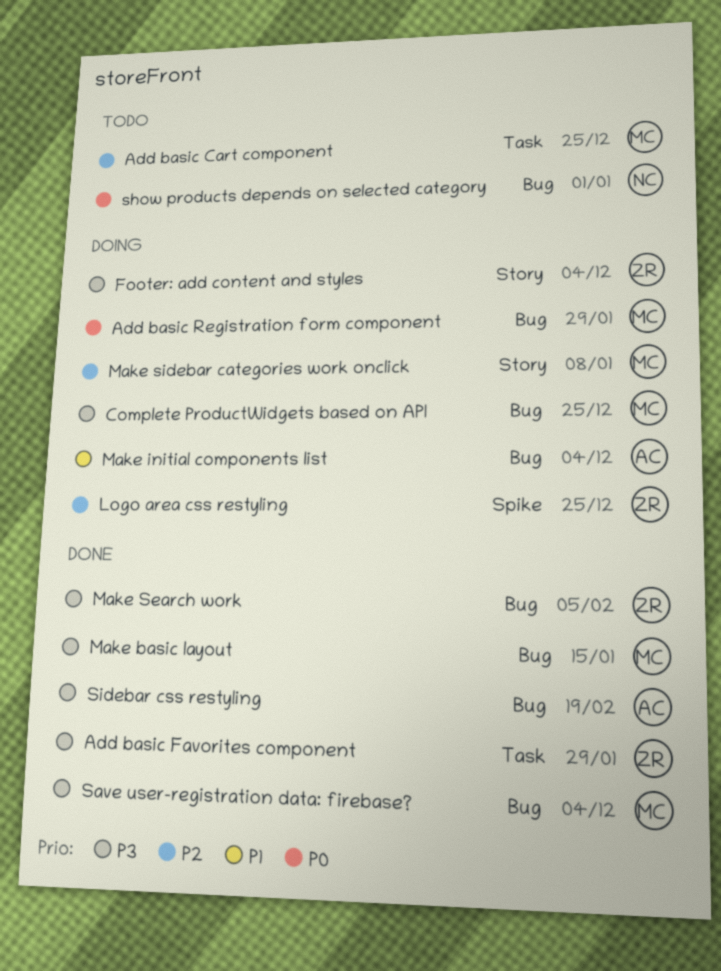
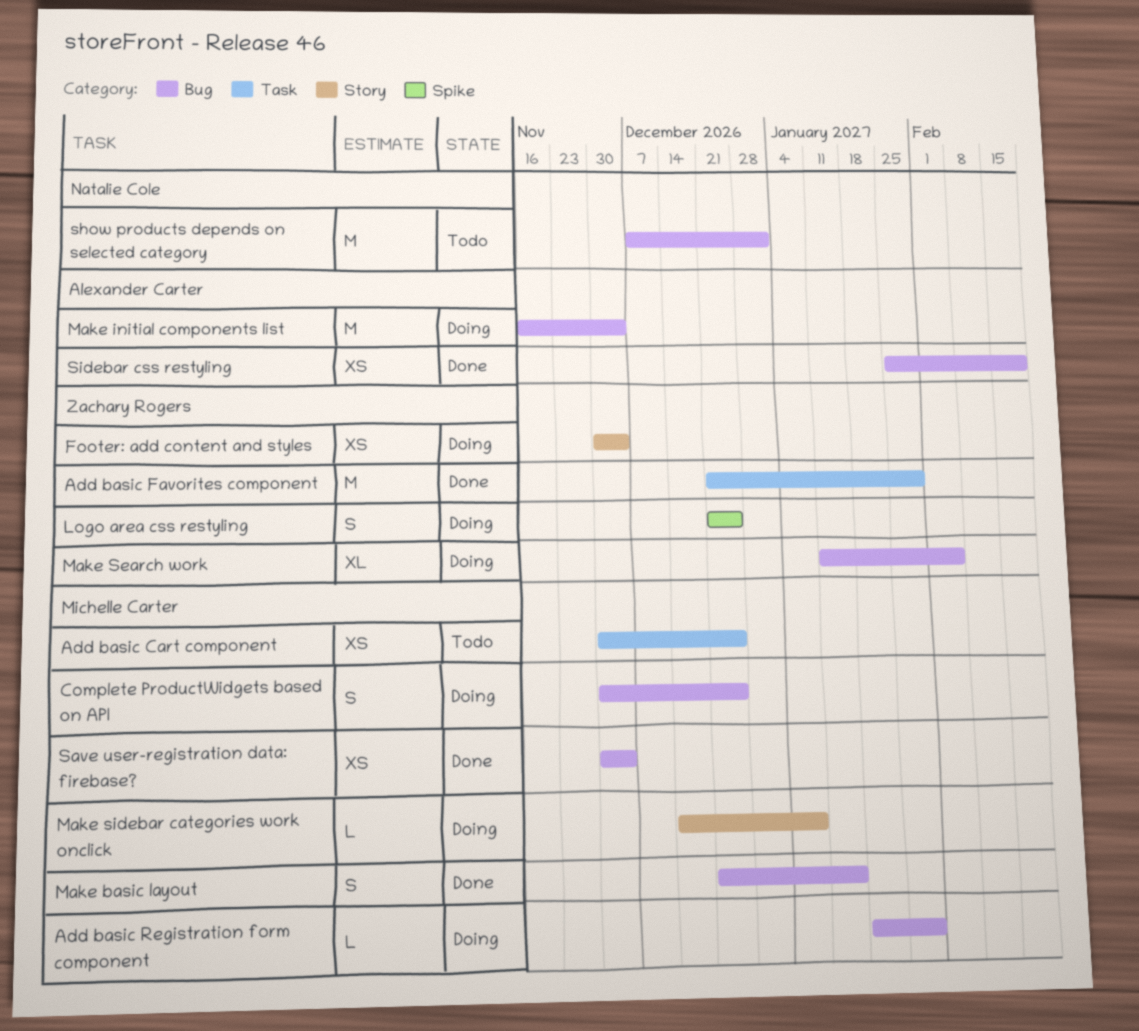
Make Search work, status: Done -> Doing

